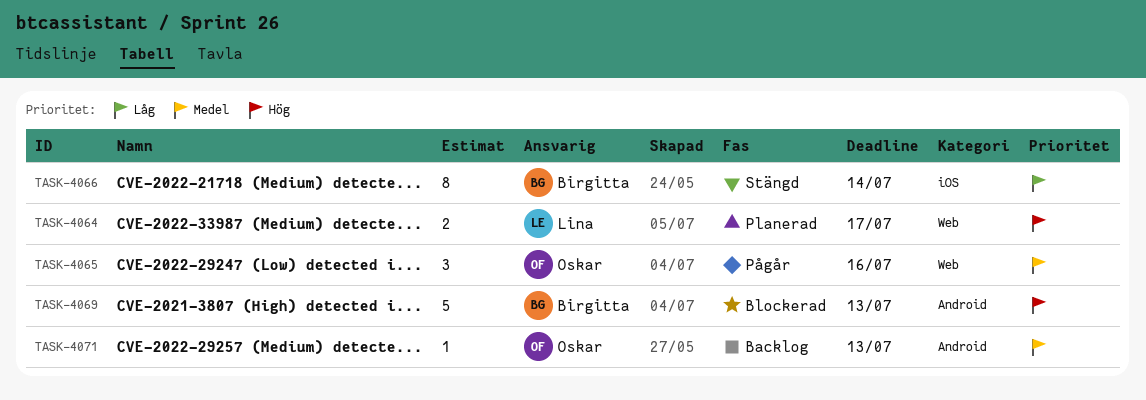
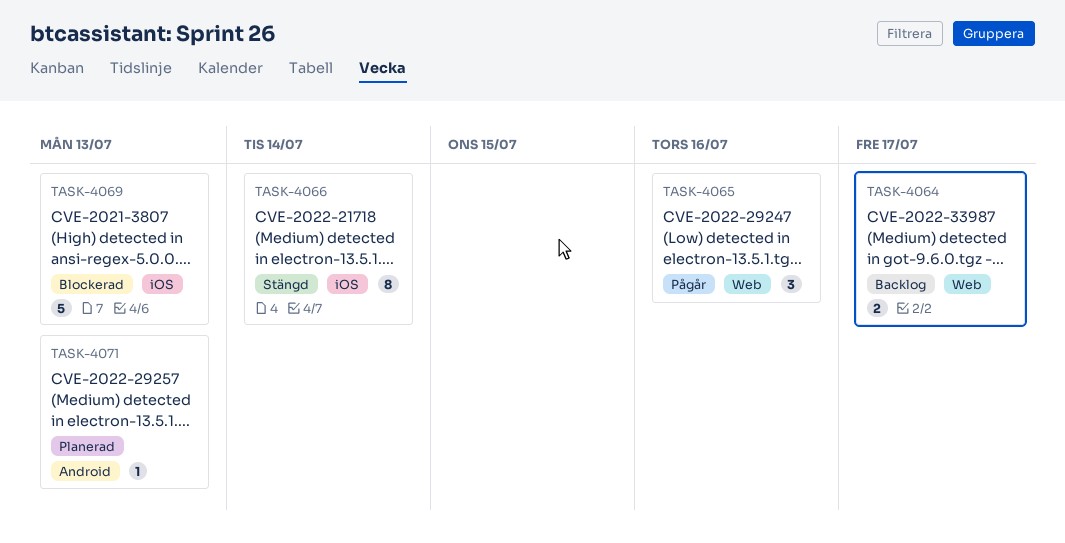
TASK-4064, status: Planerad -> Backlog
TASK-4069, label: Android -> iOS
TASK-4071, status: Backlog -> Planerad

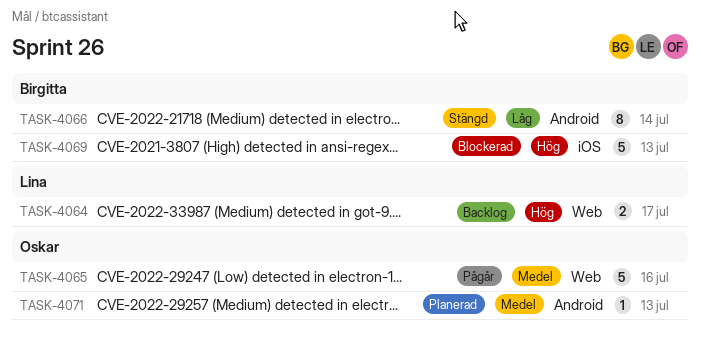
TASK-4065, estimate: 3 -> 5
TASK-4066, label: iOS -> Android

